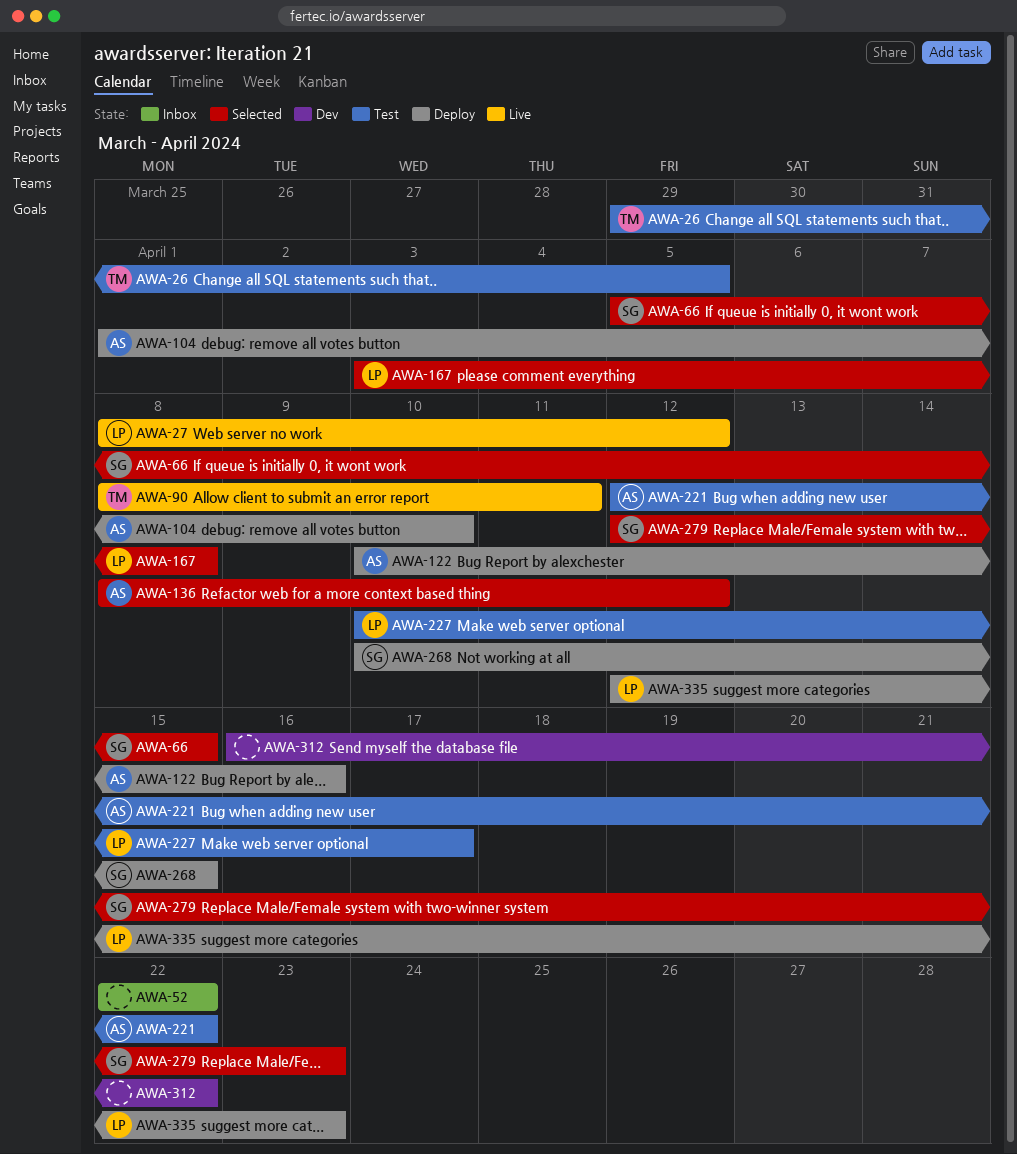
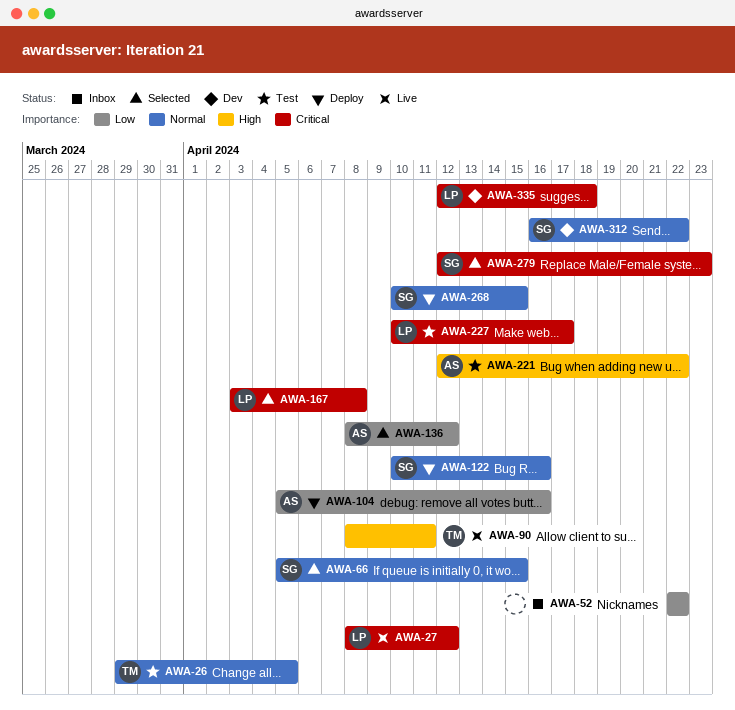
AWA-104, start: Apr 1 -> Apr 5
AWA-104, due: Apr 10 -> Apr 16
AWA-122, owner: AS -> SG
AWA-312, owner: none -> SG
AWA-335, status: Deploy -> Dev
AWA-335, due: Apr 23 -> Apr 18

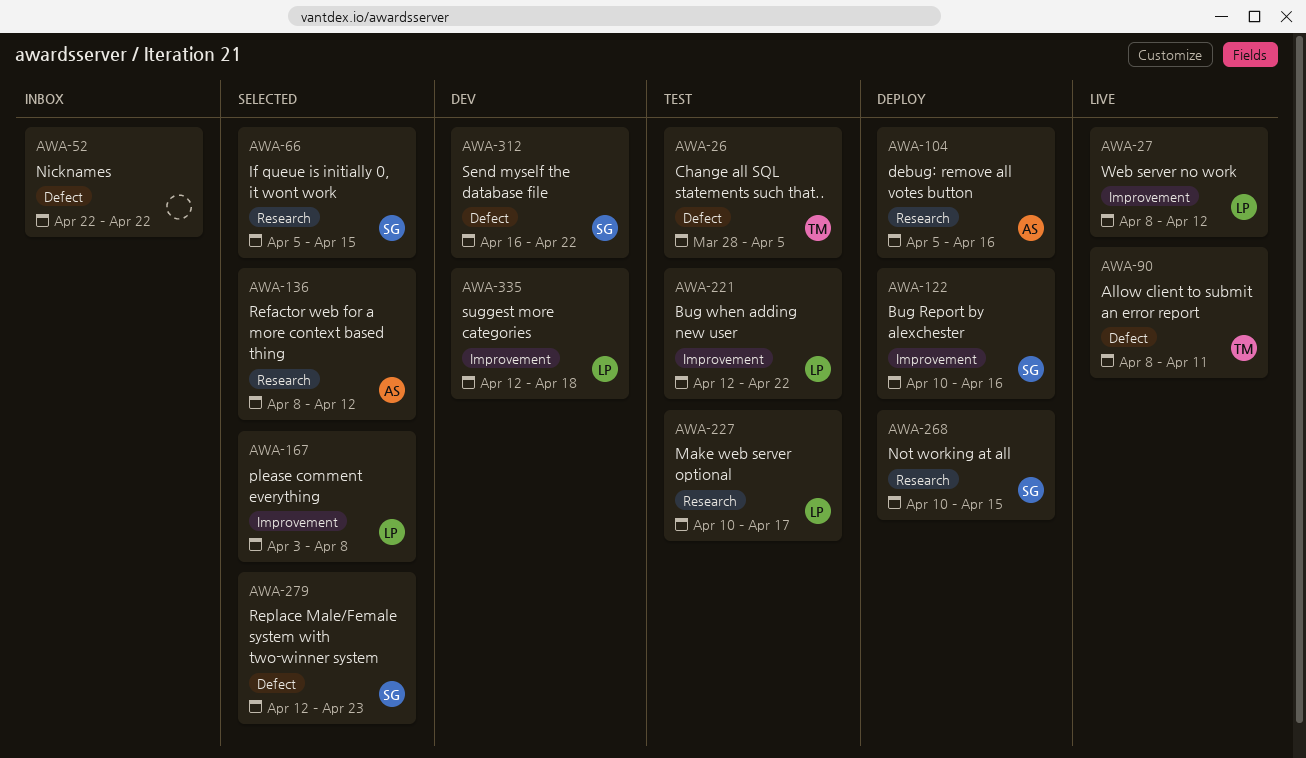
AWA-26, start: Mar 29 -> Mar 28
AWA-221, owner: AS -> LP

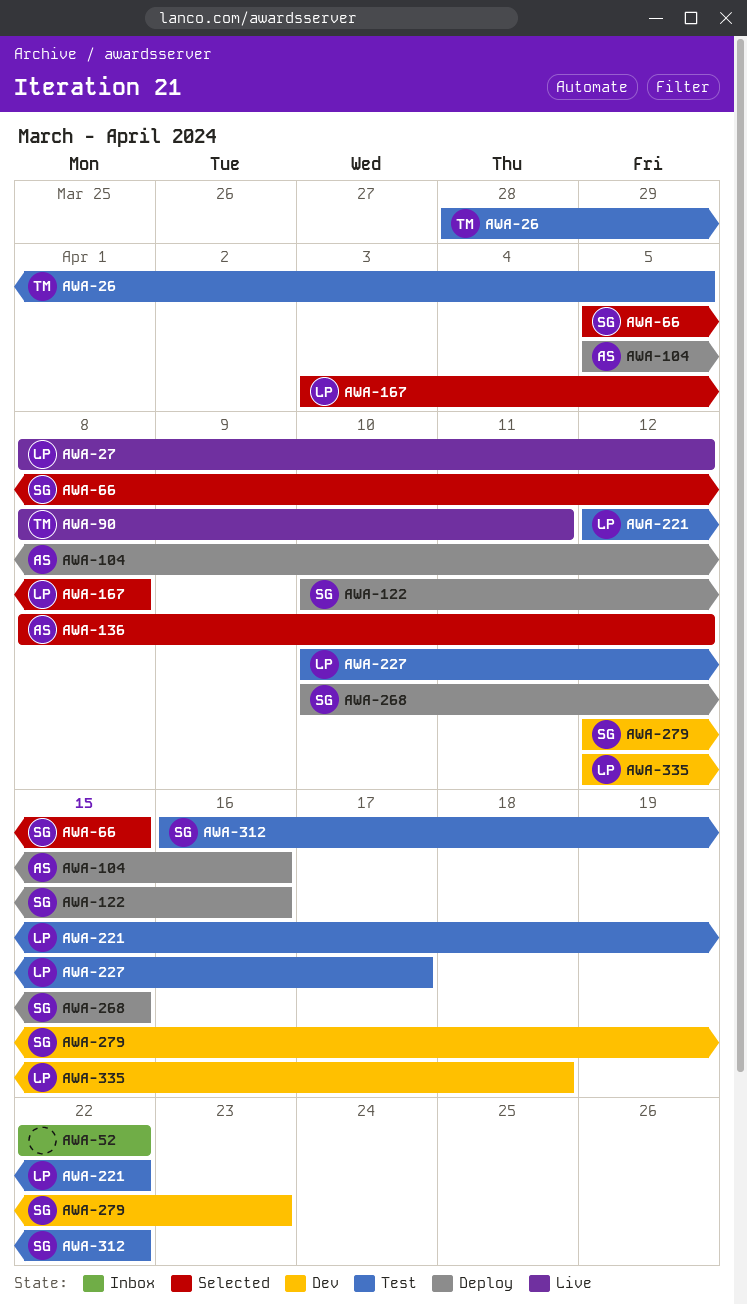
AWA-279, status: Selected -> Dev
AWA-312, status: Dev -> Test

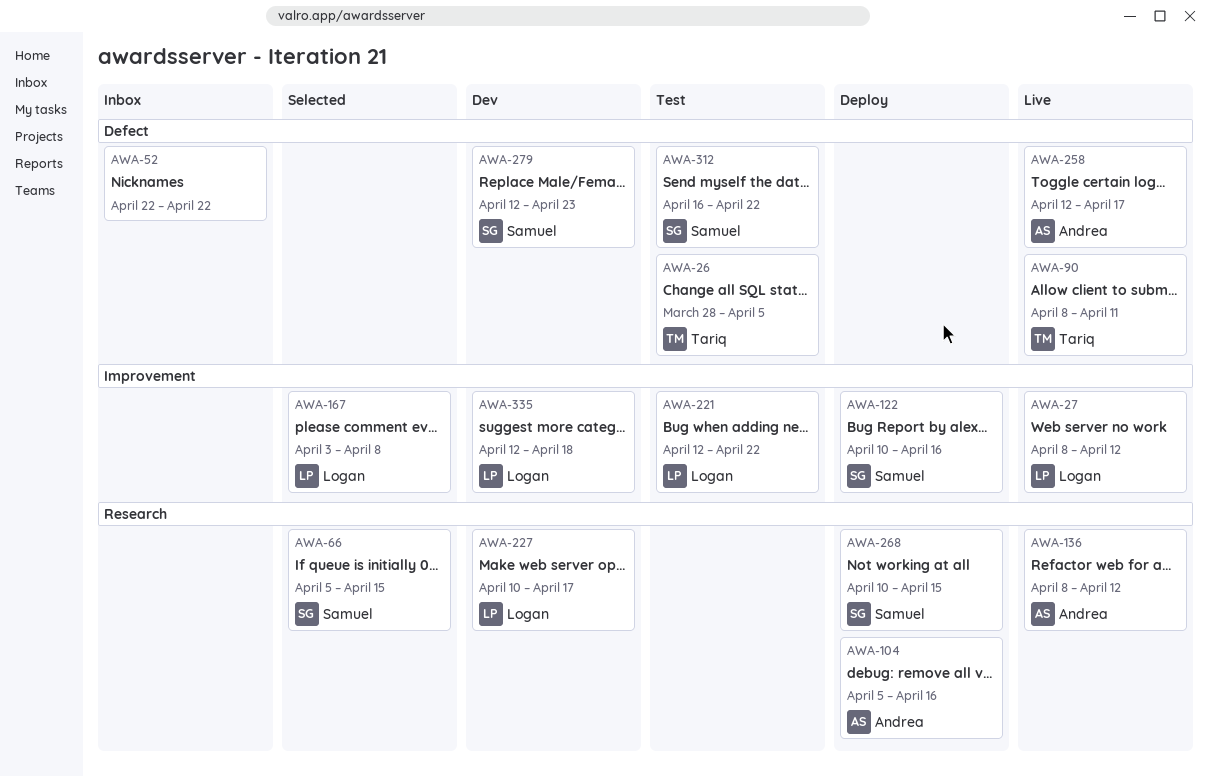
AWA-136, status: Selected -> Live
AWA-227, status: Test -> Dev
AWA-258: none -> present

